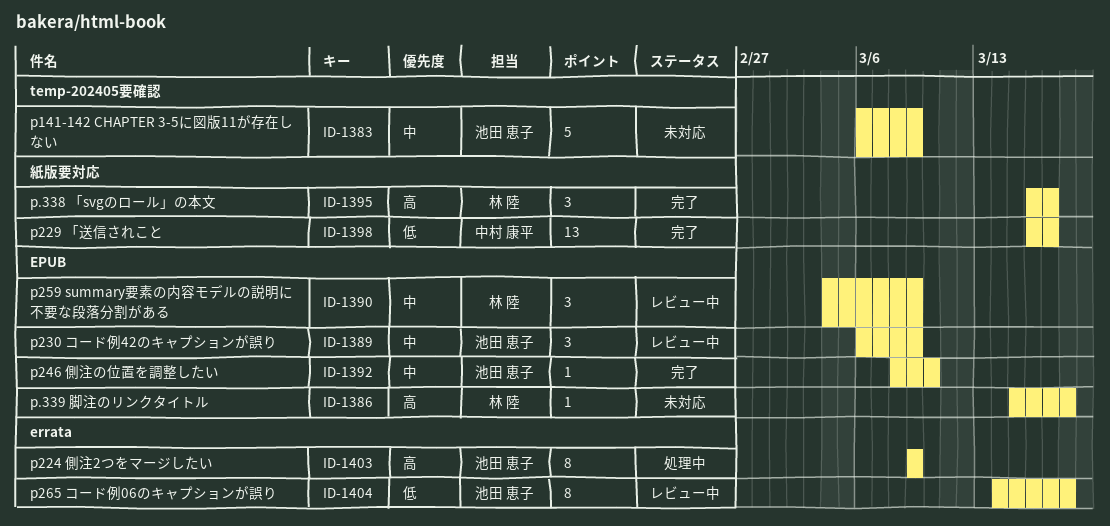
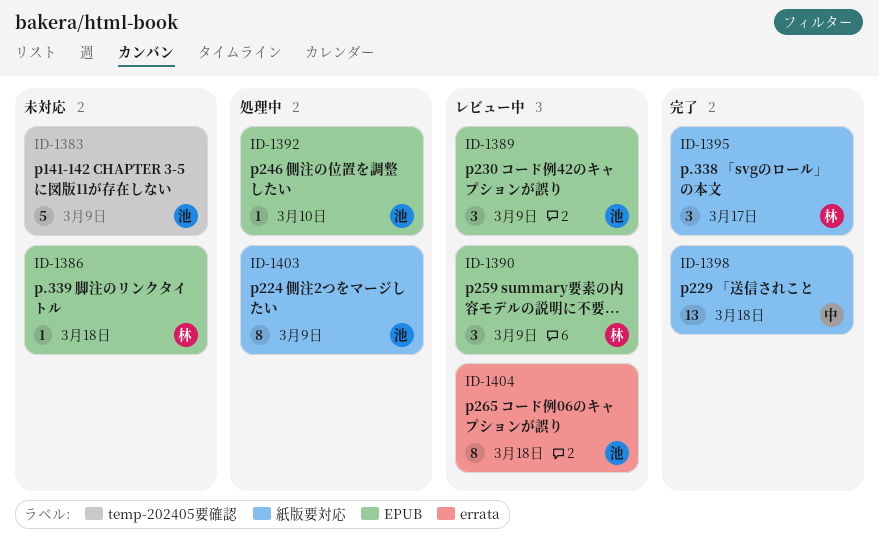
ID-1392, status: 完了 -> 処理中
ID-1398, due: Mar 17 -> Mar 18
ID-1403, label: errata -> 紙版要対応

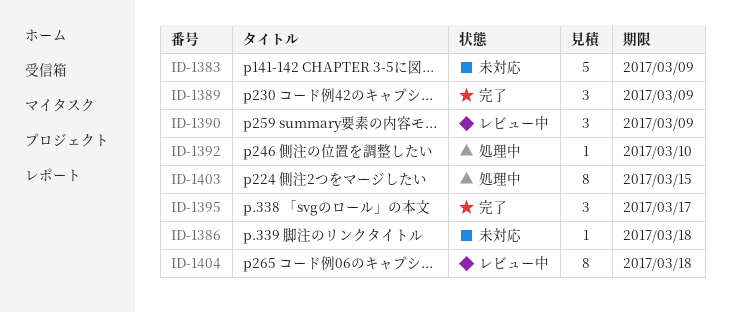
ID-1389, status: レビュー中 -> 完了
ID-1398: present -> none
ID-1403, due: Mar 9 -> Mar 15

